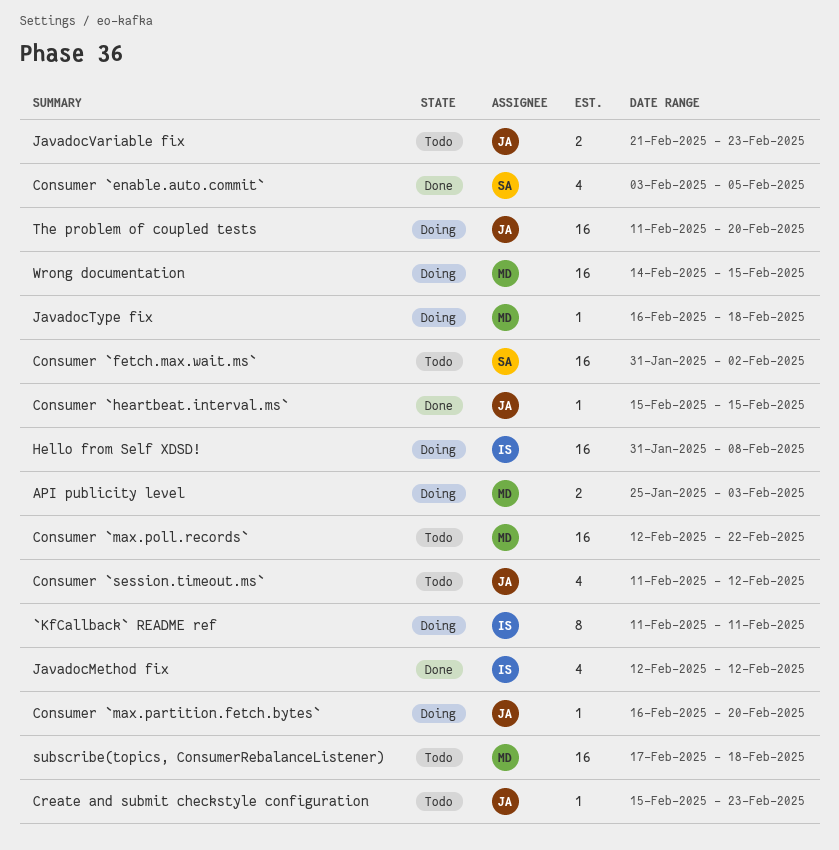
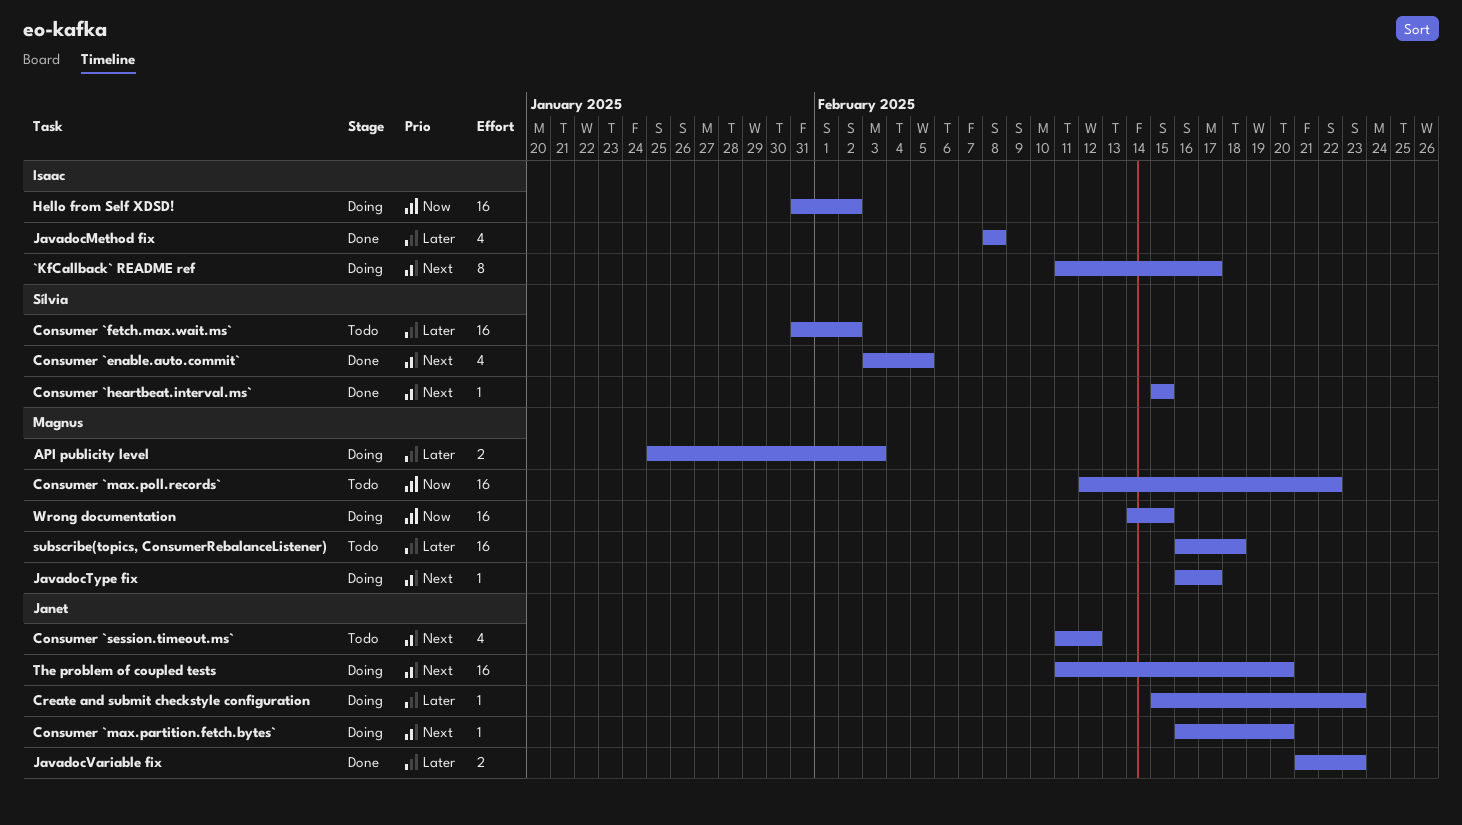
`KfCallback` README ref, due: Feb 11 -> Feb 17
Consumer `heartbeat.interval.ms`, owner: Janet -> Sílvia
Create and submit checkstyle configuration, status: Todo -> Doing
Hello from Self XDSD!, due: Feb 8 -> Feb 2
JavadocMethod fix, start: Feb 12 -> Feb 8
JavadocMethod fix, due: Feb 12 -> Feb 8
JavadocType fix, due: Feb 18 -> Feb 17
JavadocVariable fix, status: Todo -> Done
subscribe(topics, ConsumerRebalanceListener), start: Feb 17 -> Feb 16

